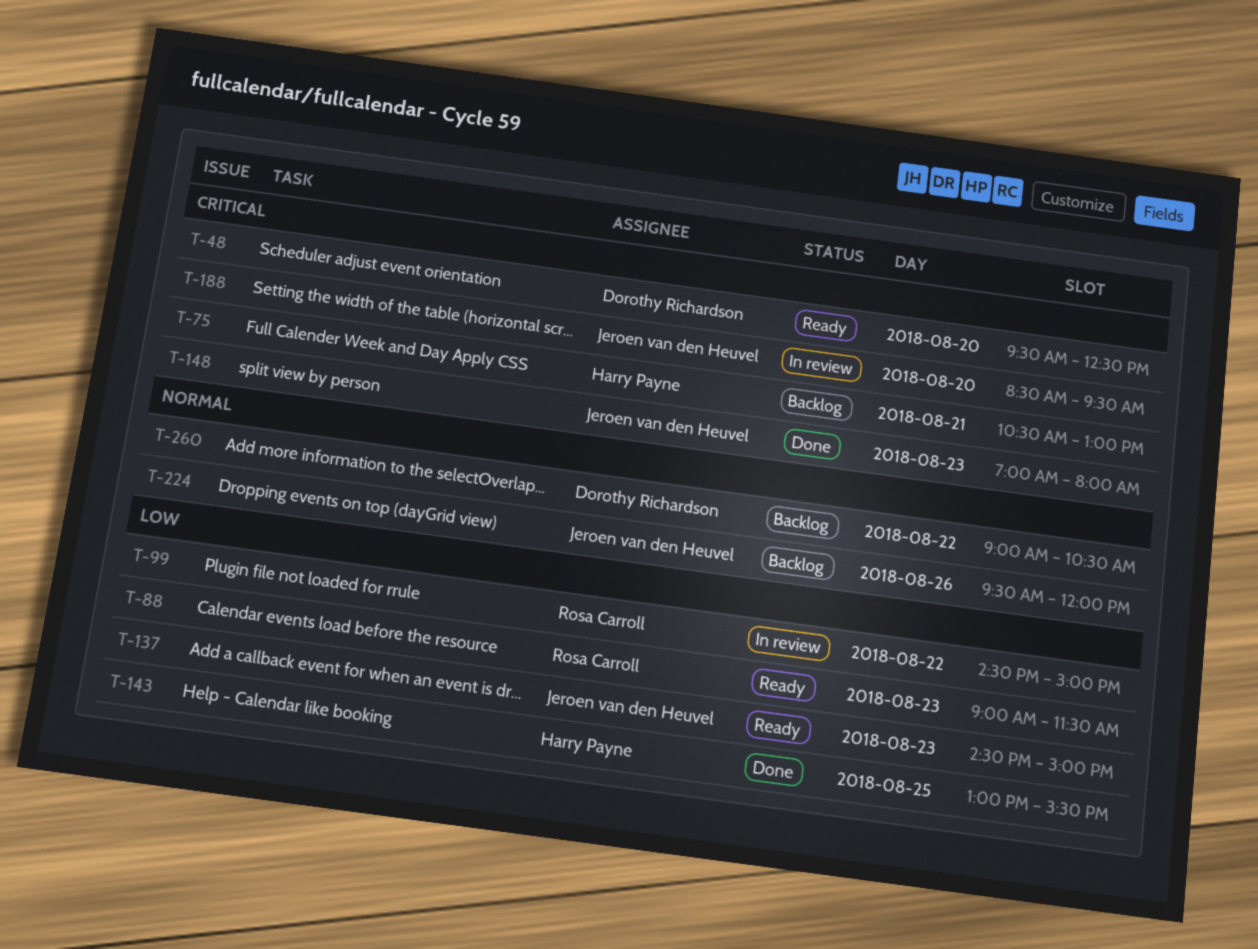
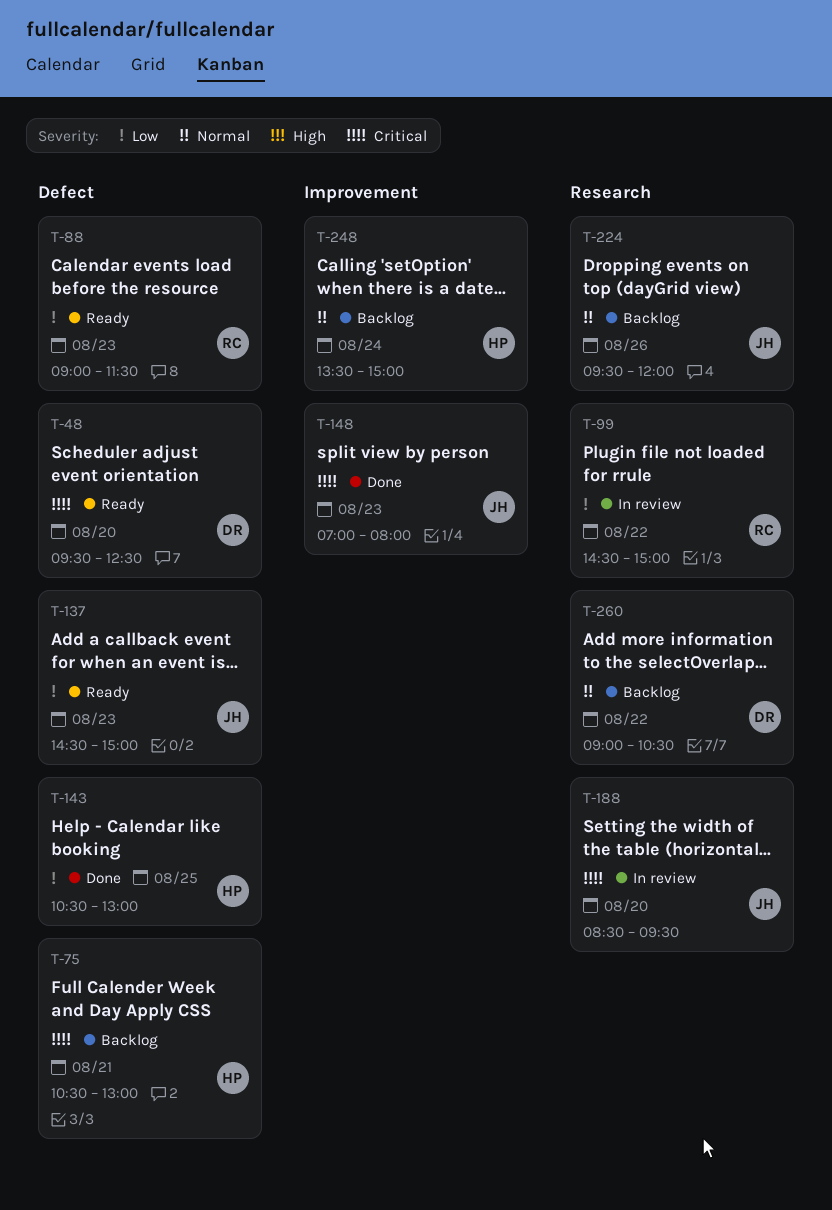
T-143, begins: 13:00 -> 10:30
T-143, ends: 15:30 -> 13:00
T-248: none -> present

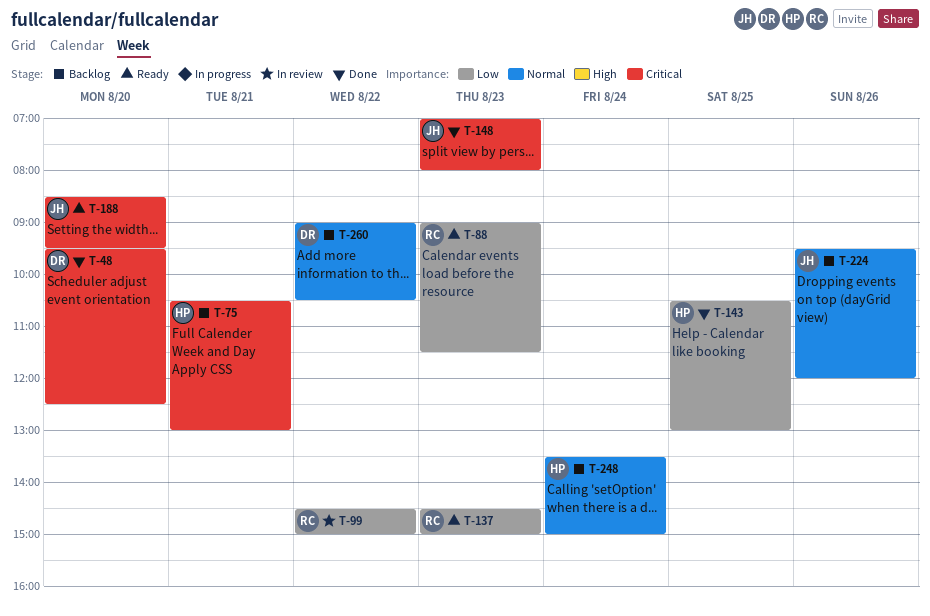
T-48, status: Ready -> Done
T-137, owner: JH -> RC
T-188, status: In review -> Ready

